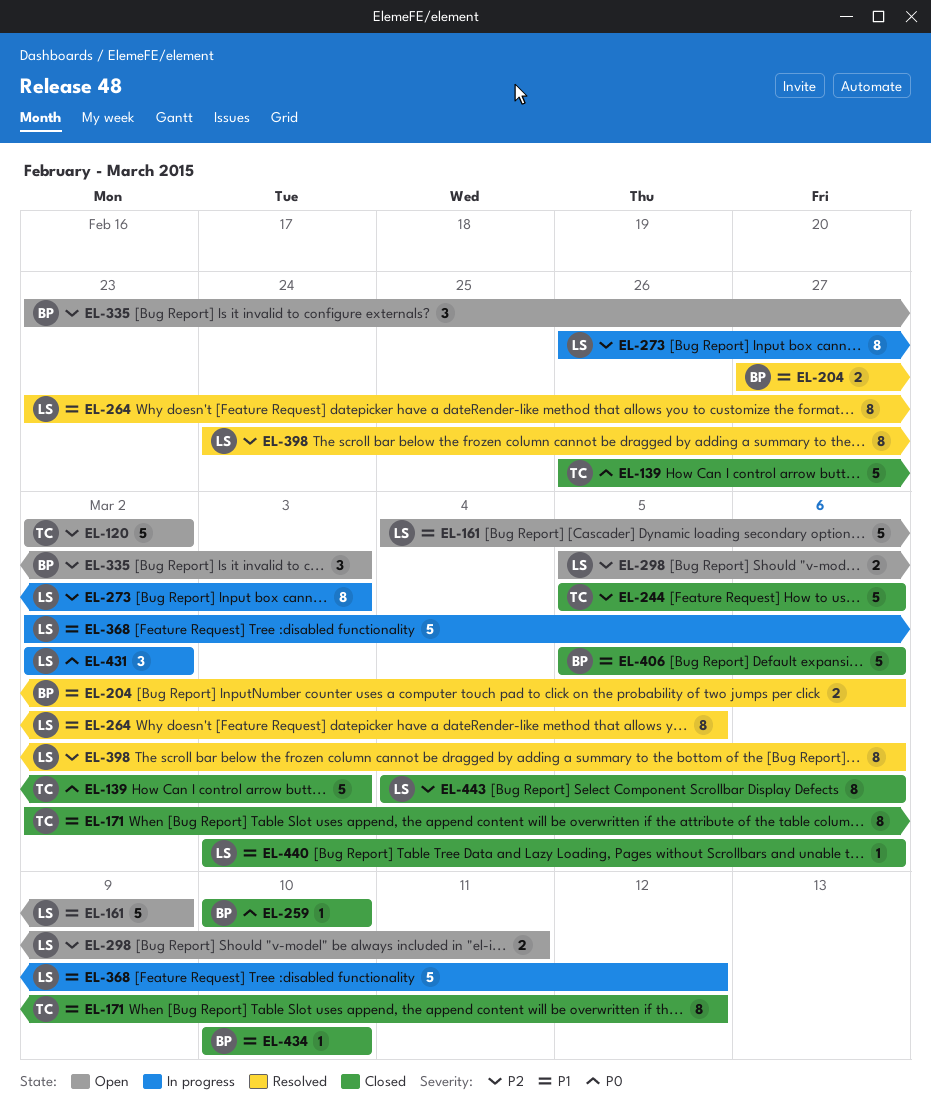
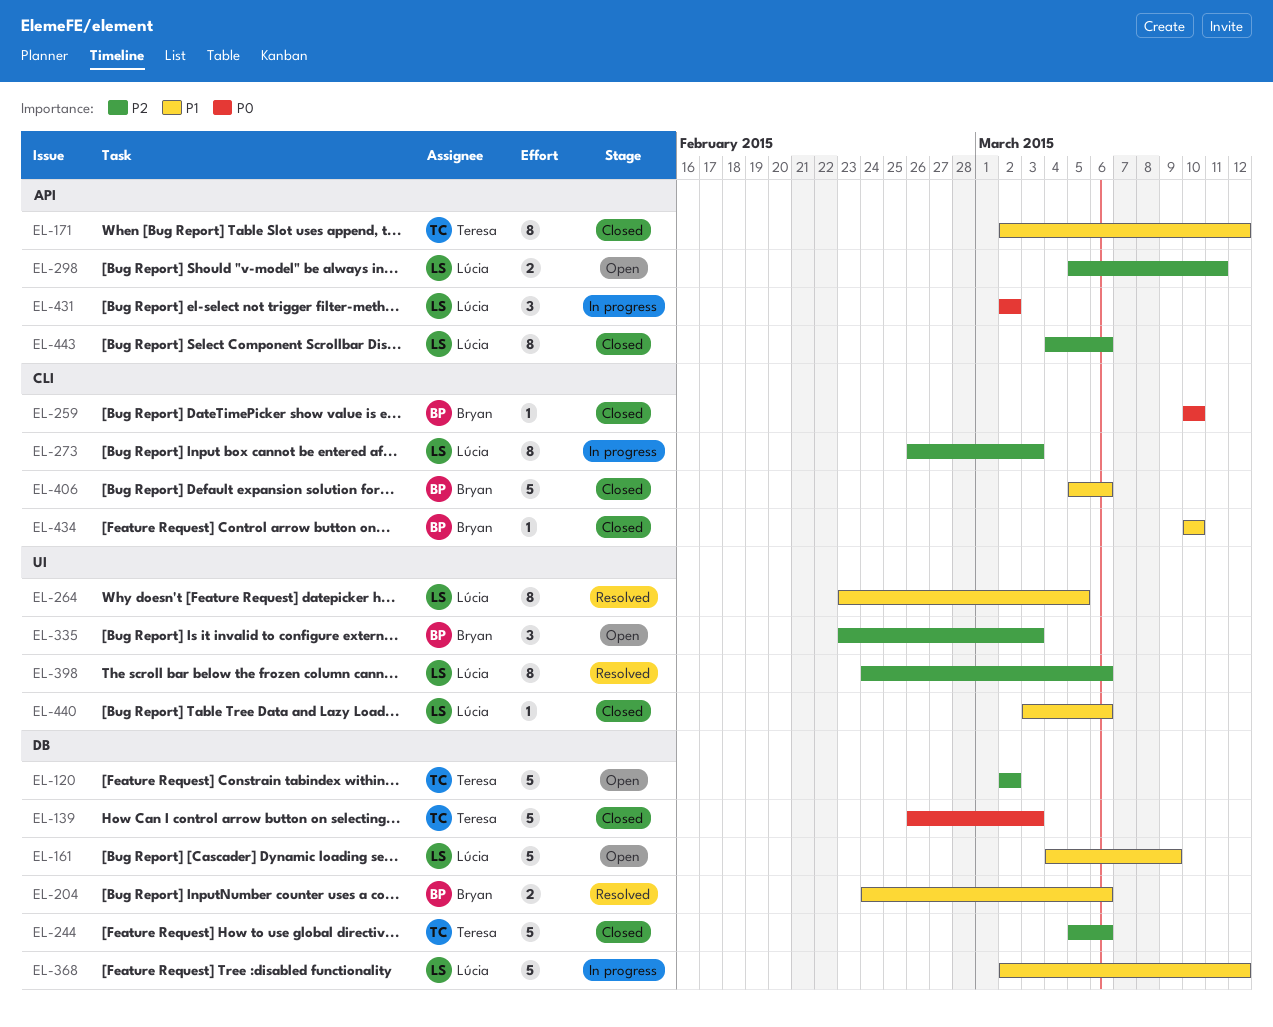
EL-204, start: Feb 27 -> Feb 24

